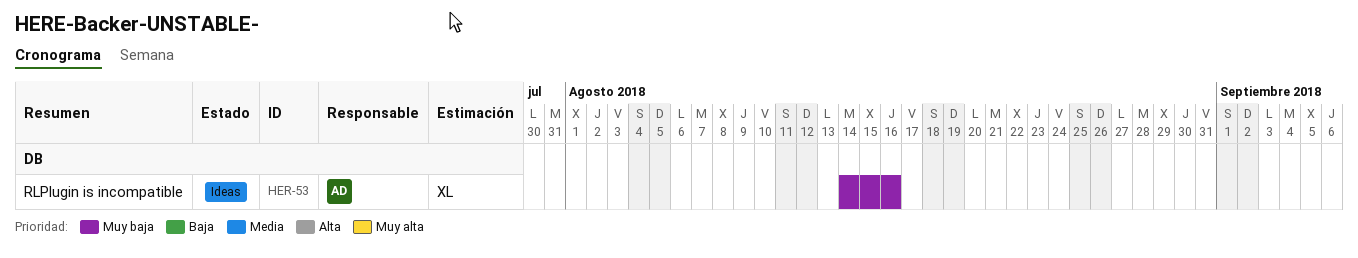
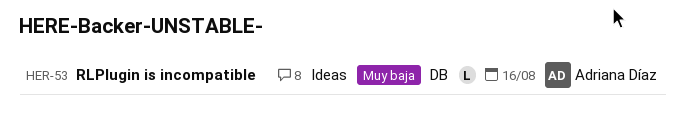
HER-53, estimate: XL -> L

